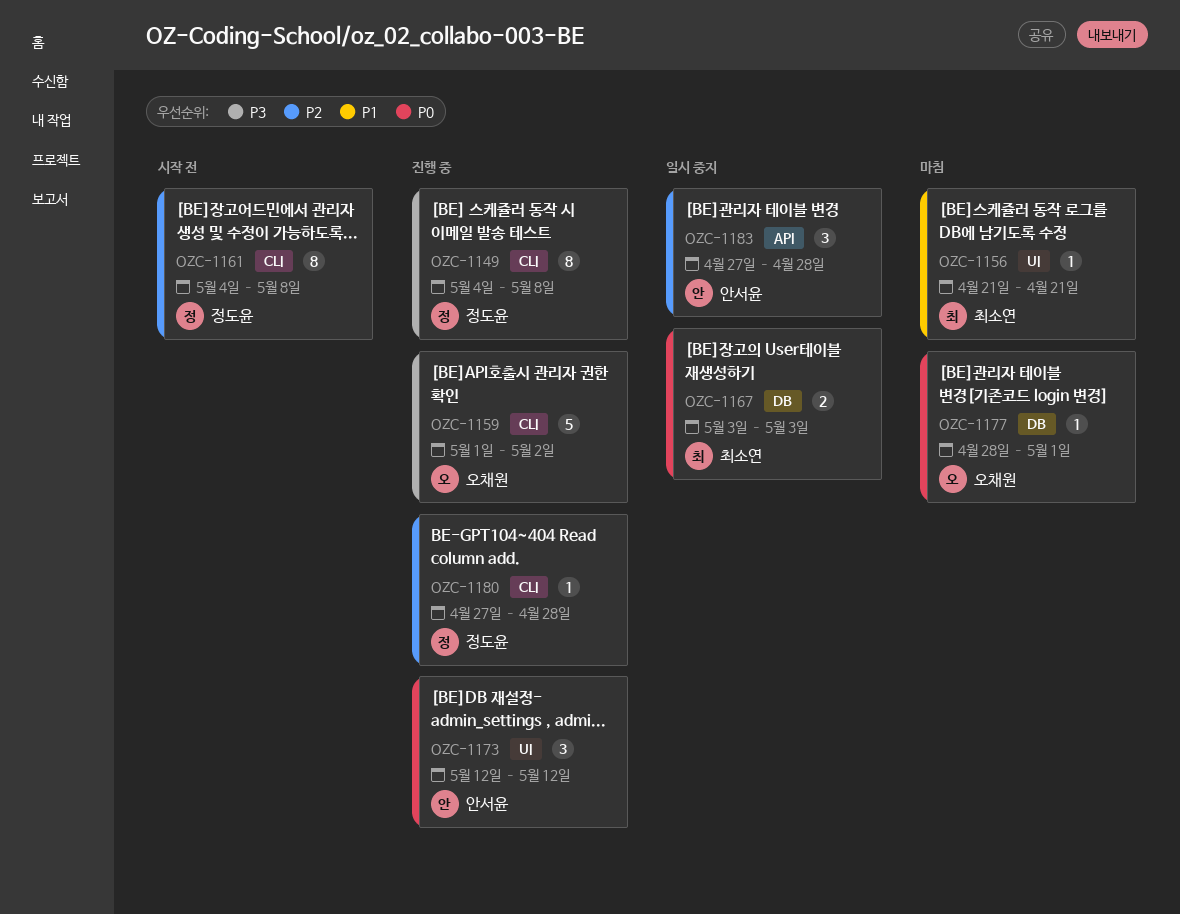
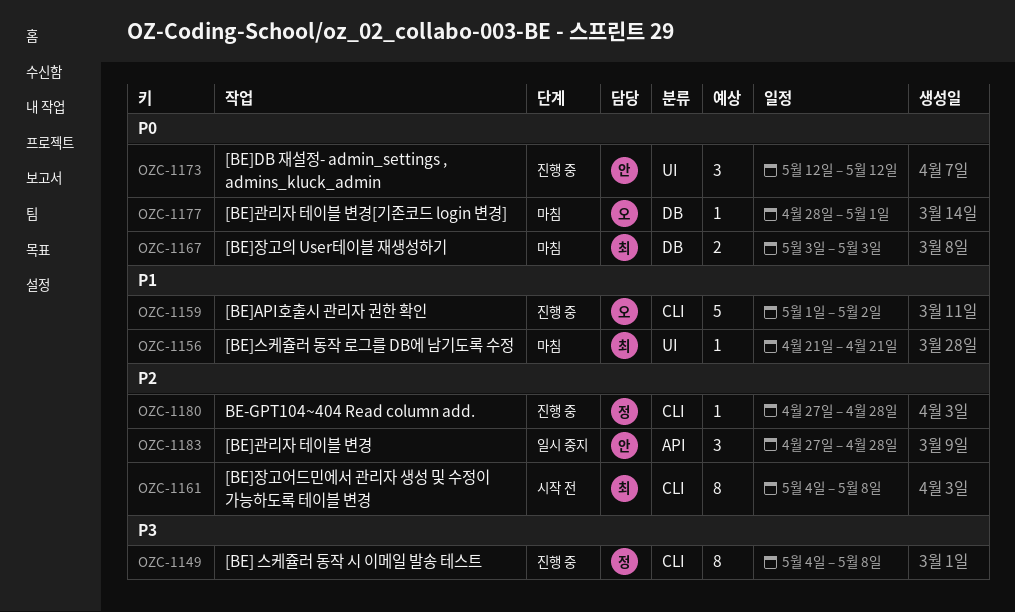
OZC-1159, priority: P3 -> P1
OZC-1161, owner: 정도윤 -> 최소연
OZC-1167, status: 일시 중지 -> 마침

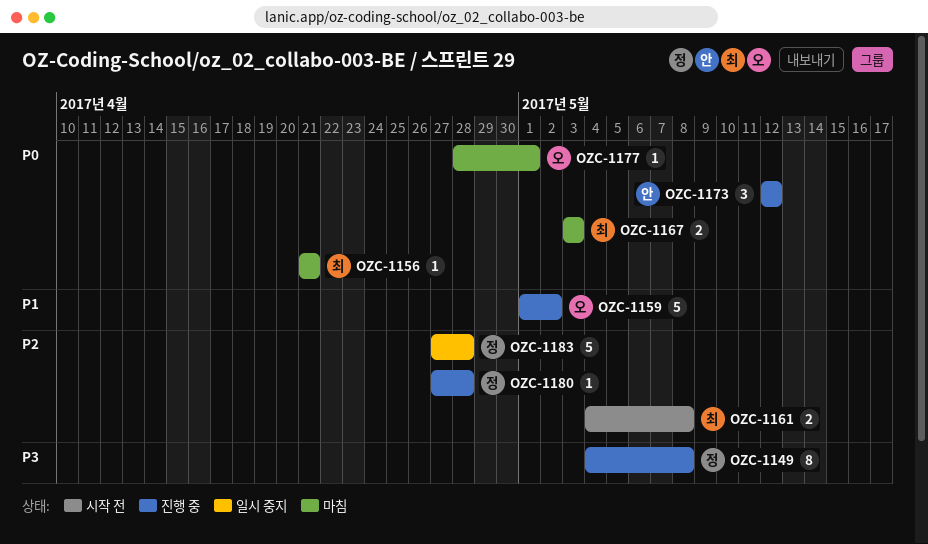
OZC-1156, priority: P1 -> P0
OZC-1161, estimate: 8 -> 2
OZC-1183, owner: 안 -> 정
OZC-1183, estimate: 3 -> 5

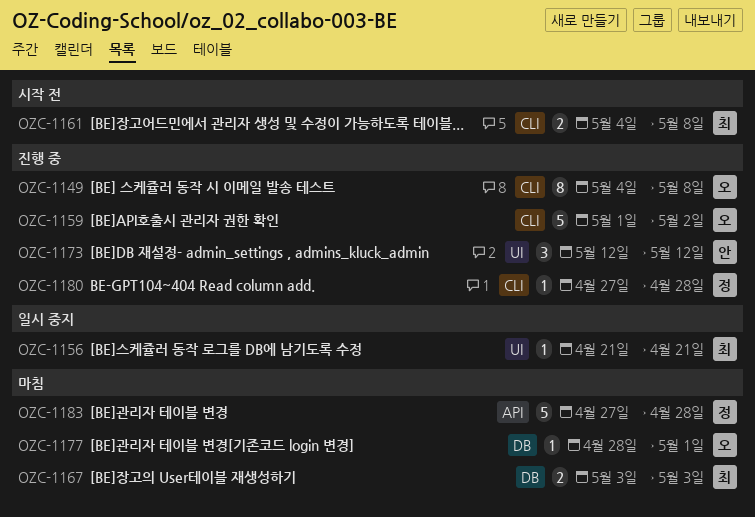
OZC-1149, owner: 정 -> 오
OZC-1156, status: 마침 -> 일시 중지
OZC-1183, status: 일시 중지 -> 마침

